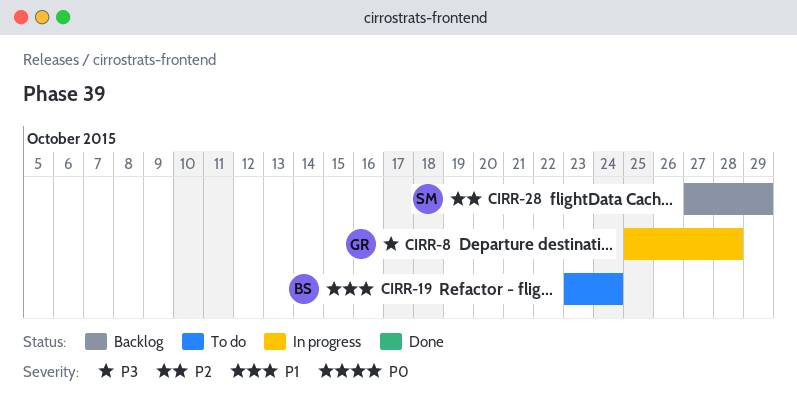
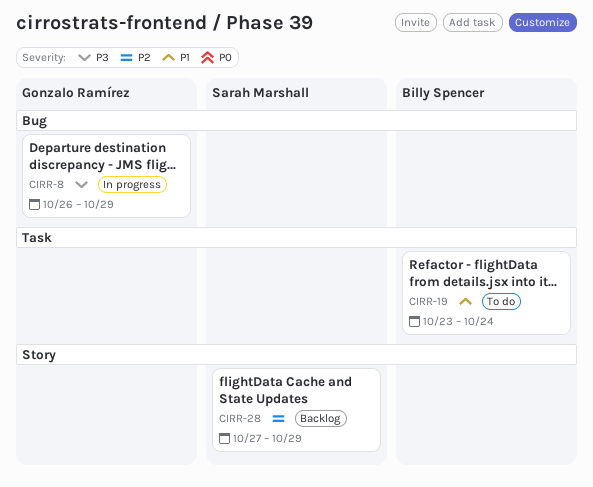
CIRR-8, start: Oct 25 -> Oct 26
CIRR-8, due: Oct 28 -> Oct 29

